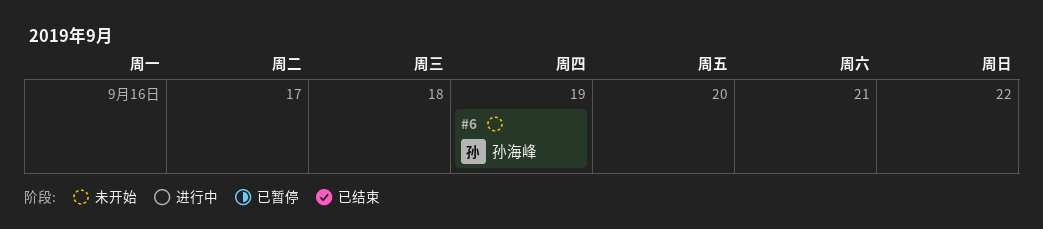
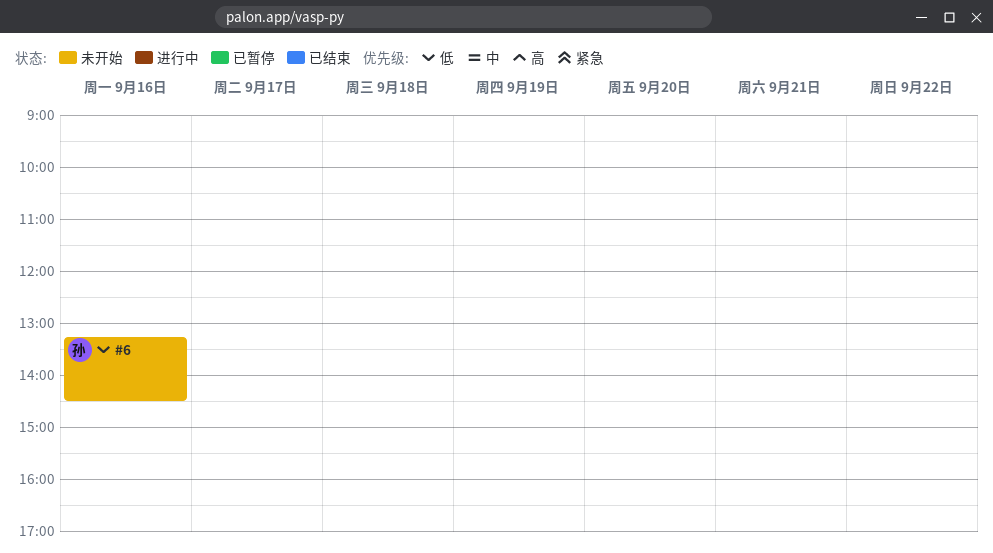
#6, day: Sep 19 -> Sep 16

